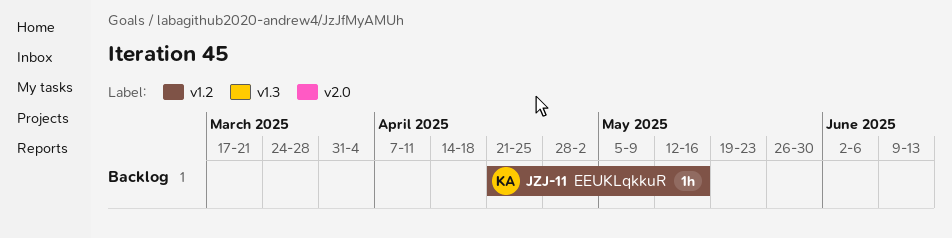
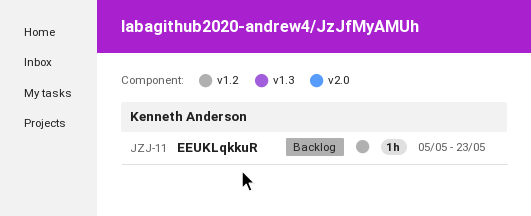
JZJ-11, start: Apr 21 -> May 5
JZJ-11, due: May 16 -> May 23

